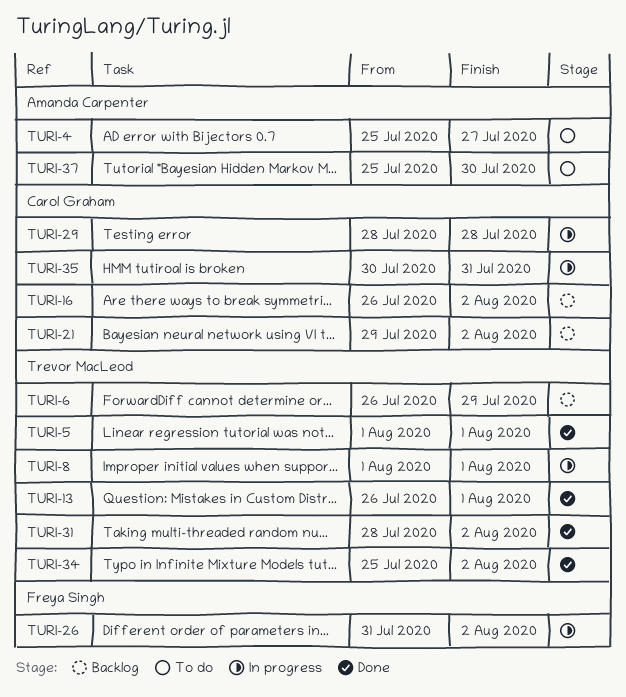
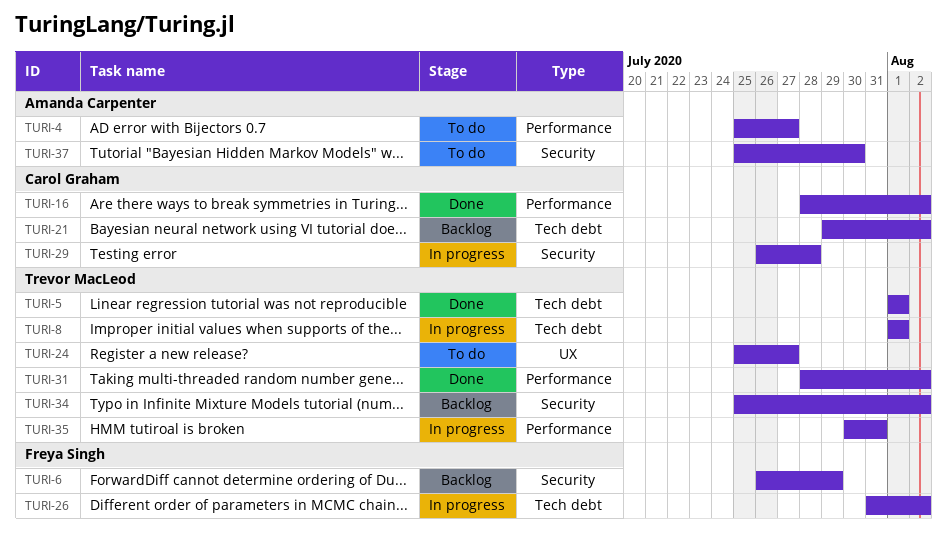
TURI-6, owner: Trevor MacLeod -> Freya Singh
TURI-13: present -> none
TURI-16, status: Backlog -> Done
TURI-16, start: Jul 26 -> Jul 28
TURI-24: none -> present
TURI-29, start: Jul 28 -> Jul 26
TURI-34, status: Done -> Backlog
TURI-35, owner: Carol Graham -> Trevor MacLeod

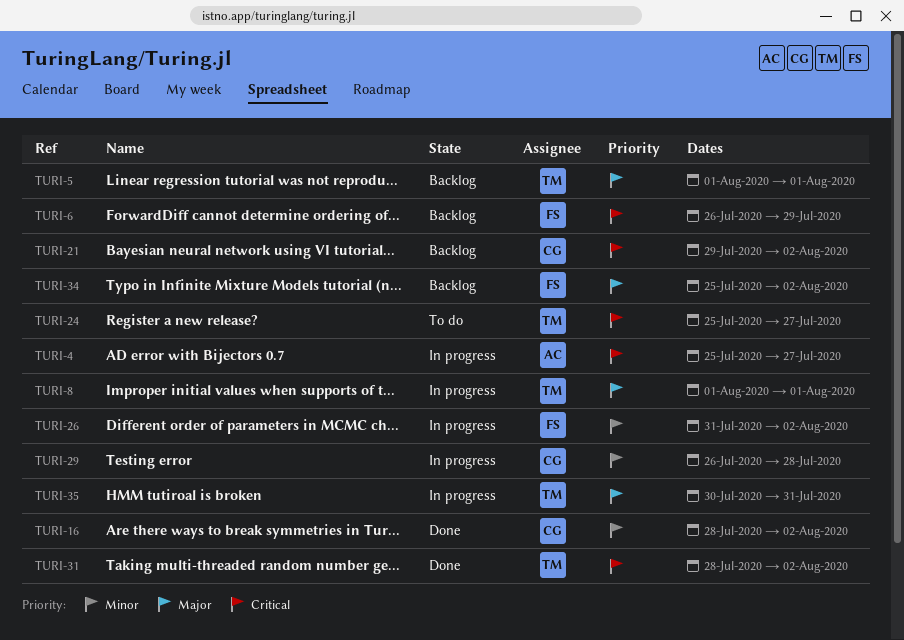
TURI-4, status: To do -> In progress
TURI-5, status: Done -> Backlog
TURI-34, owner: Trevor MacLeod -> Freya Singh
TURI-37: present -> none

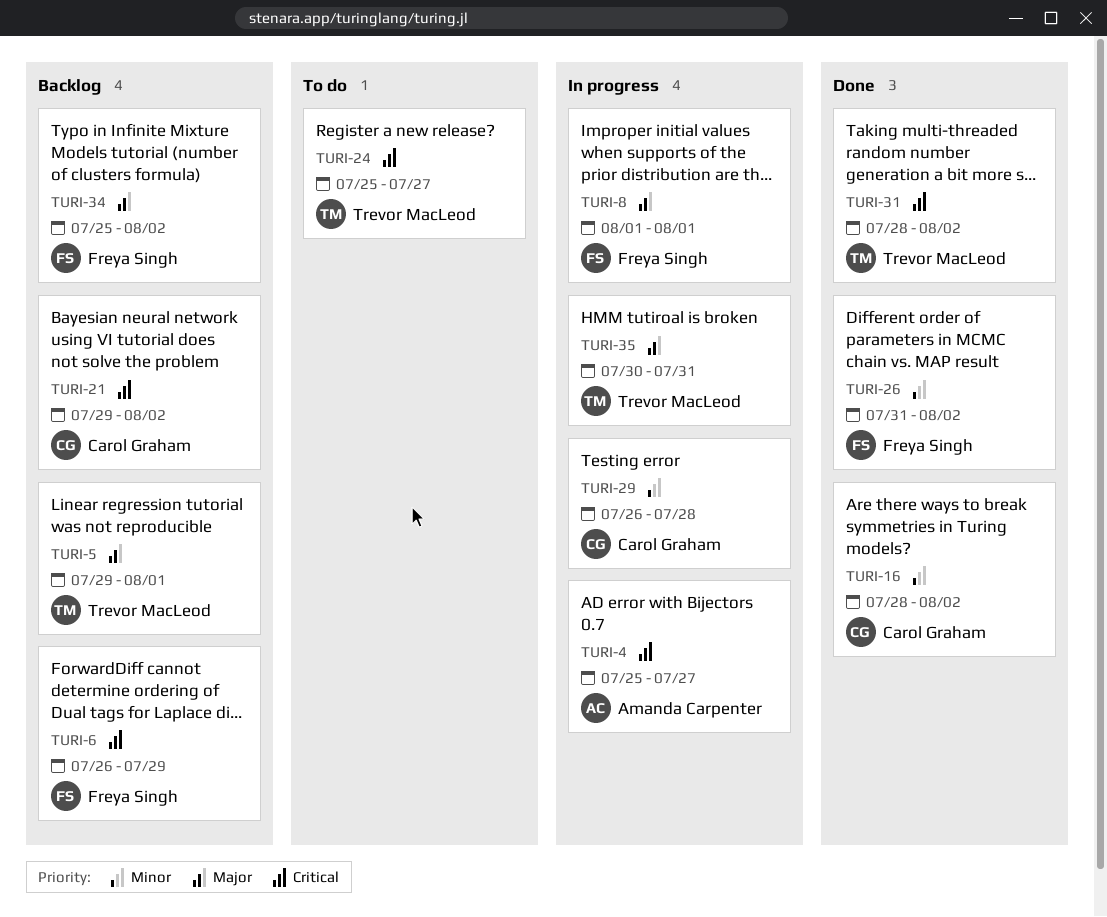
TURI-5, start: Aug 1 -> Jul 29
TURI-8, owner: Trevor MacLeod -> Freya Singh
TURI-26, status: In progress -> Done

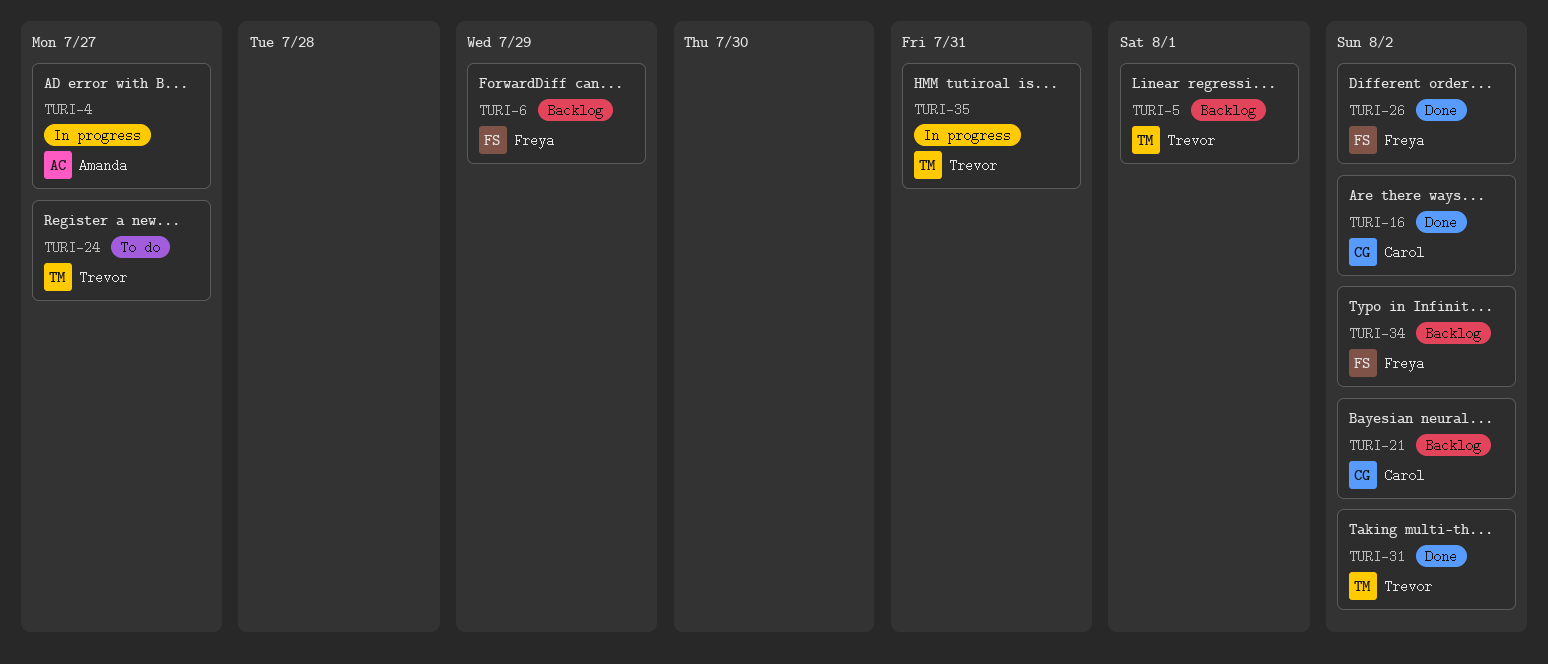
TURI-8: present -> none
TURI-29: present -> none

